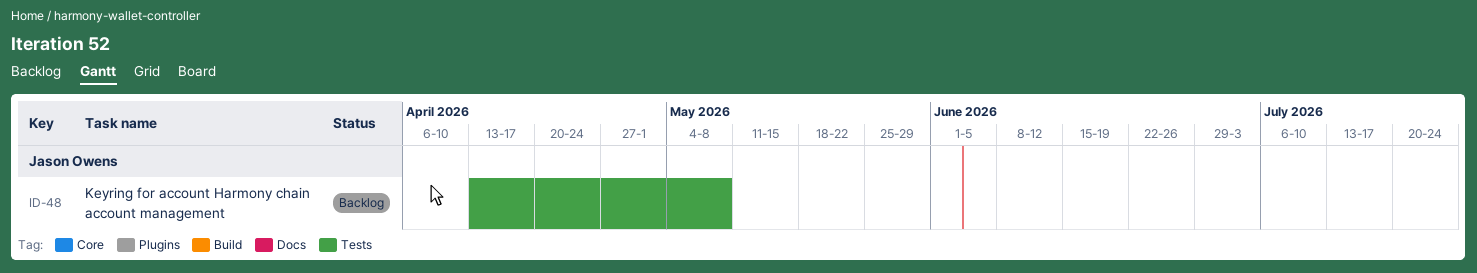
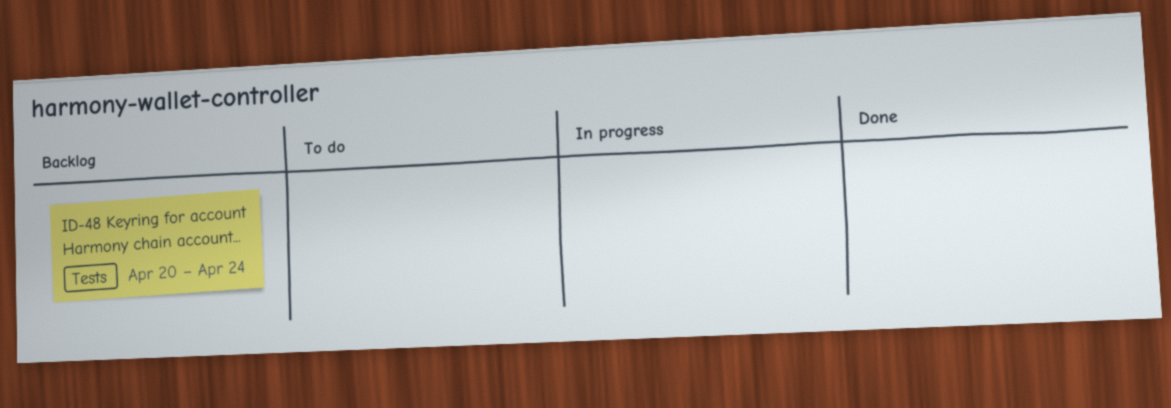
ID-48, start: Apr 13 -> Apr 20
ID-48, due: May 8 -> Apr 24

